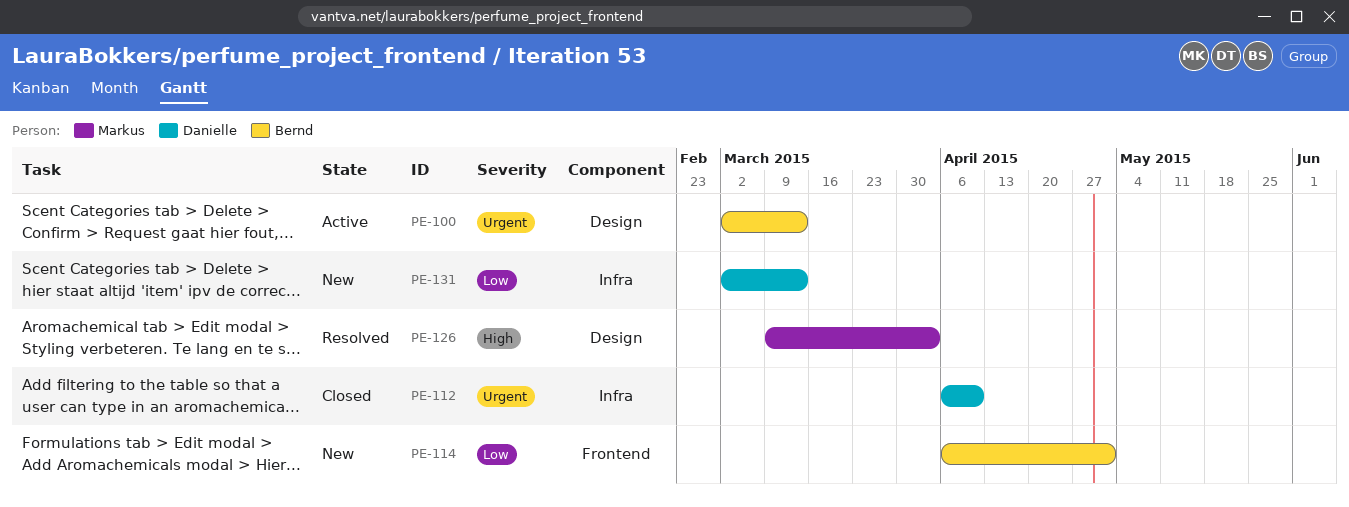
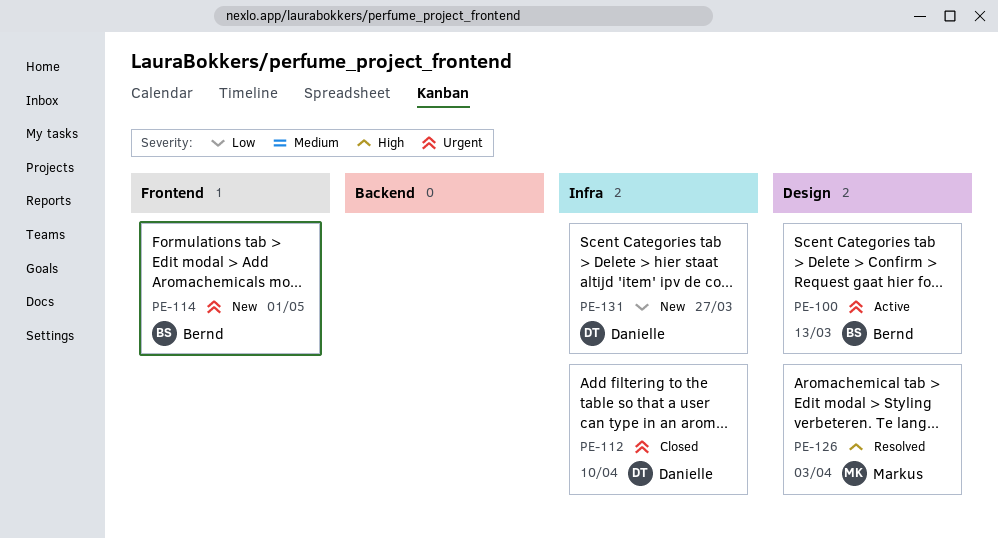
PE-114, priority: Low -> Urgent
PE-131, due: Mar 13 -> Mar 27

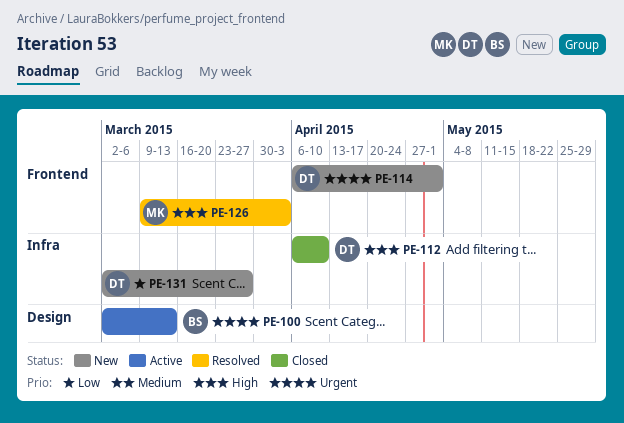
PE-112, priority: Urgent -> High
PE-114, owner: Bernd -> Danielle
PE-126, label: Design -> Frontend

